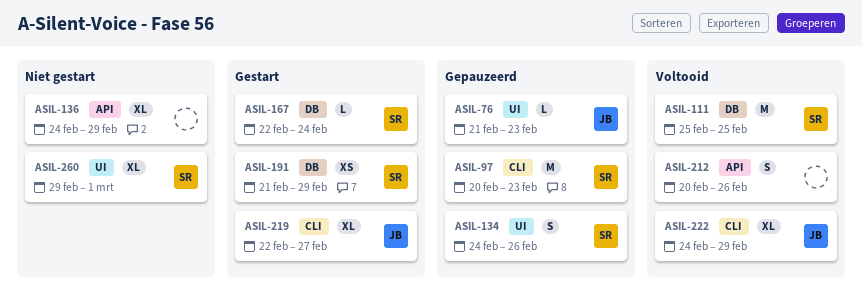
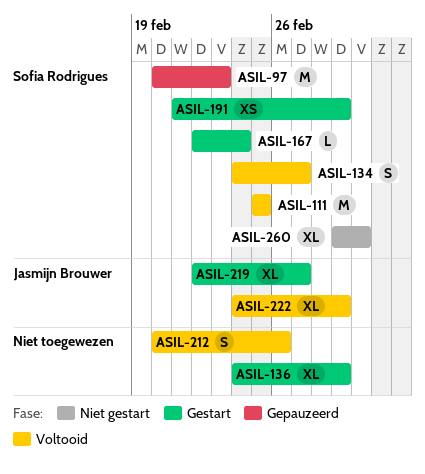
ASIL-76: present -> none
ASIL-134, status: Gepauzeerd -> Voltooid
ASIL-134, due: Feb 26 -> Feb 27
ASIL-136, status: Niet gestart -> Gestart

